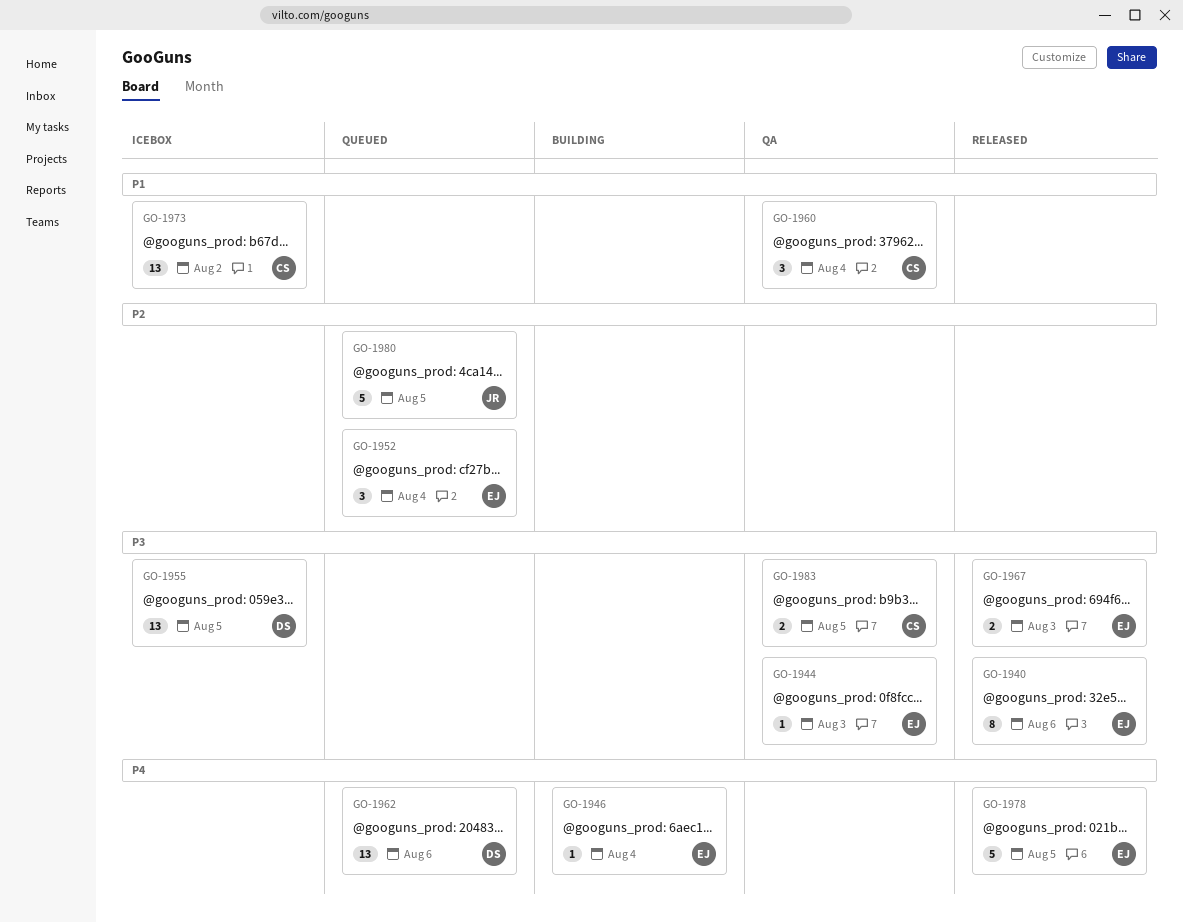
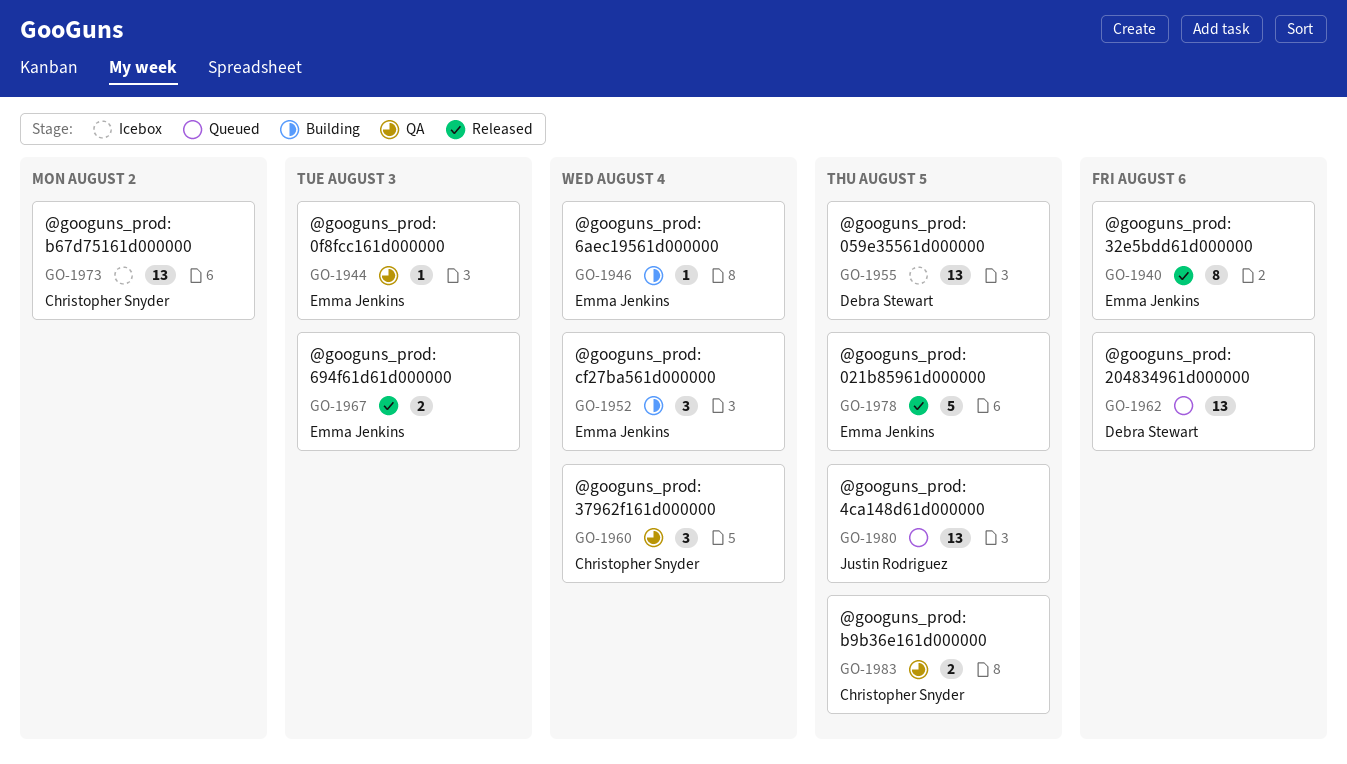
GO-1952, status: Queued -> Building
GO-1980, estimate: 5 -> 13

